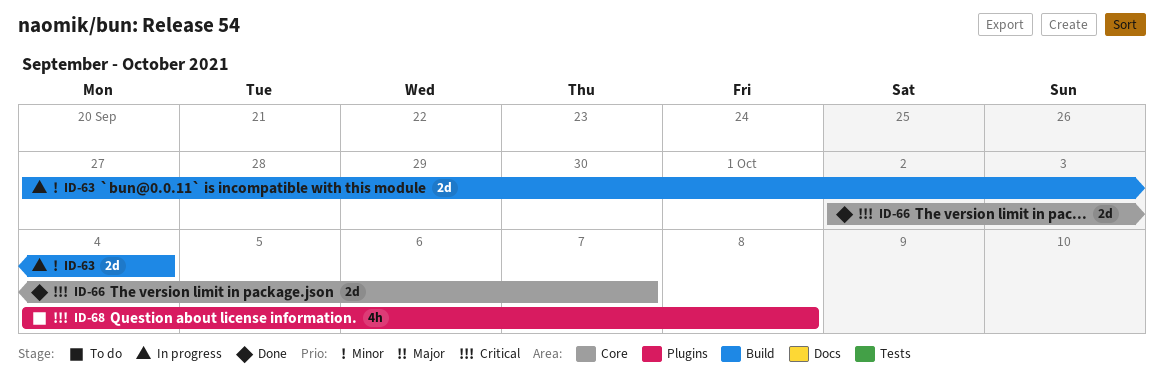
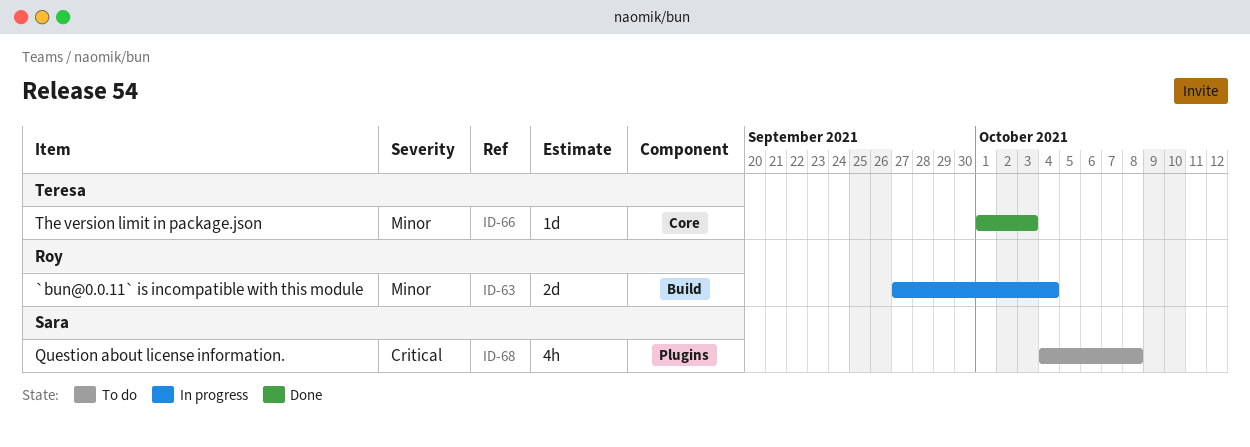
ID-66, priority: Critical -> Minor
ID-66, estimate: 2d -> 1d
ID-66, start: Oct 2 -> Oct 1
ID-66, due: Oct 7 -> Oct 3

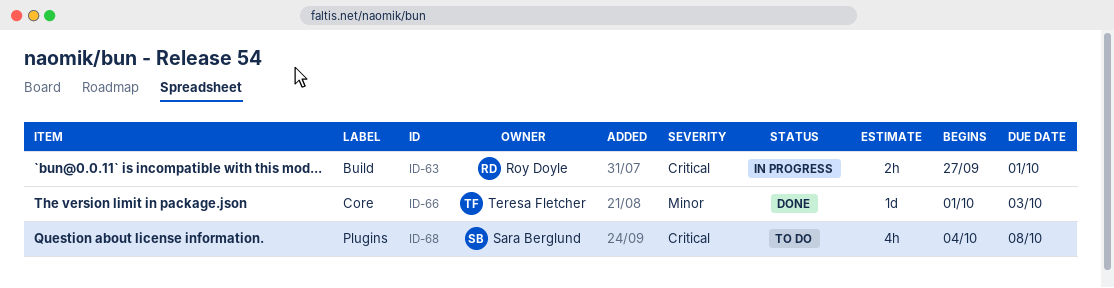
ID-63, priority: Minor -> Critical
ID-63, estimate: 2d -> 2h
ID-63, due: Oct 4 -> Oct 1

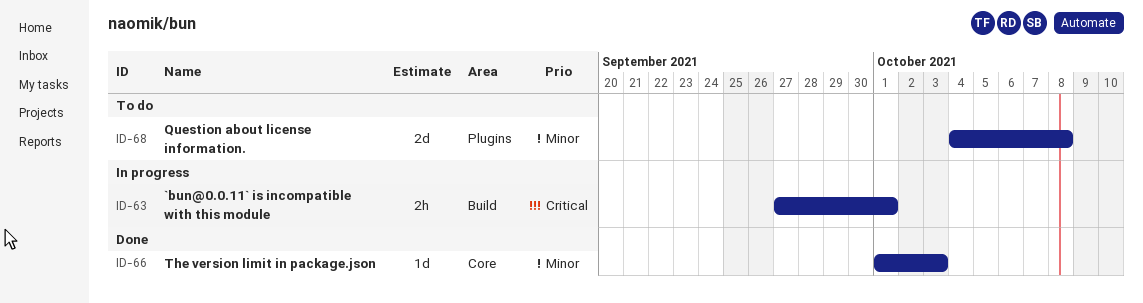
ID-68, priority: Critical -> Minor
ID-68, estimate: 4h -> 2d

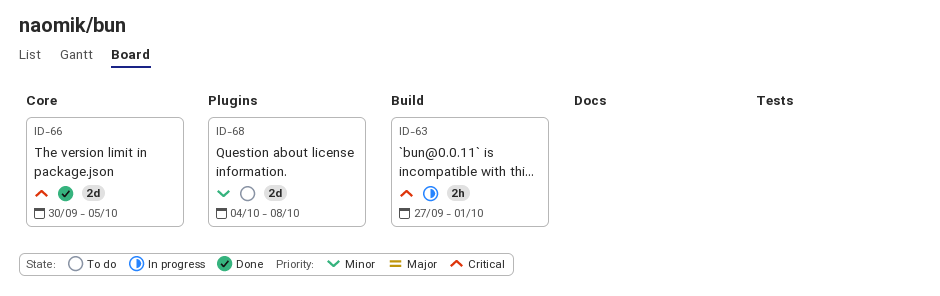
ID-66, priority: Minor -> Critical
ID-66, estimate: 1d -> 2d
ID-66, start: Oct 1 -> Sep 30
ID-66, due: Oct 3 -> Oct 5

